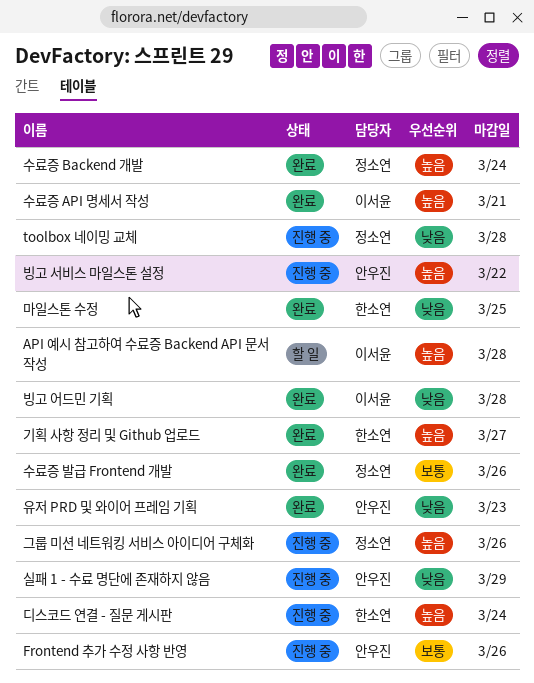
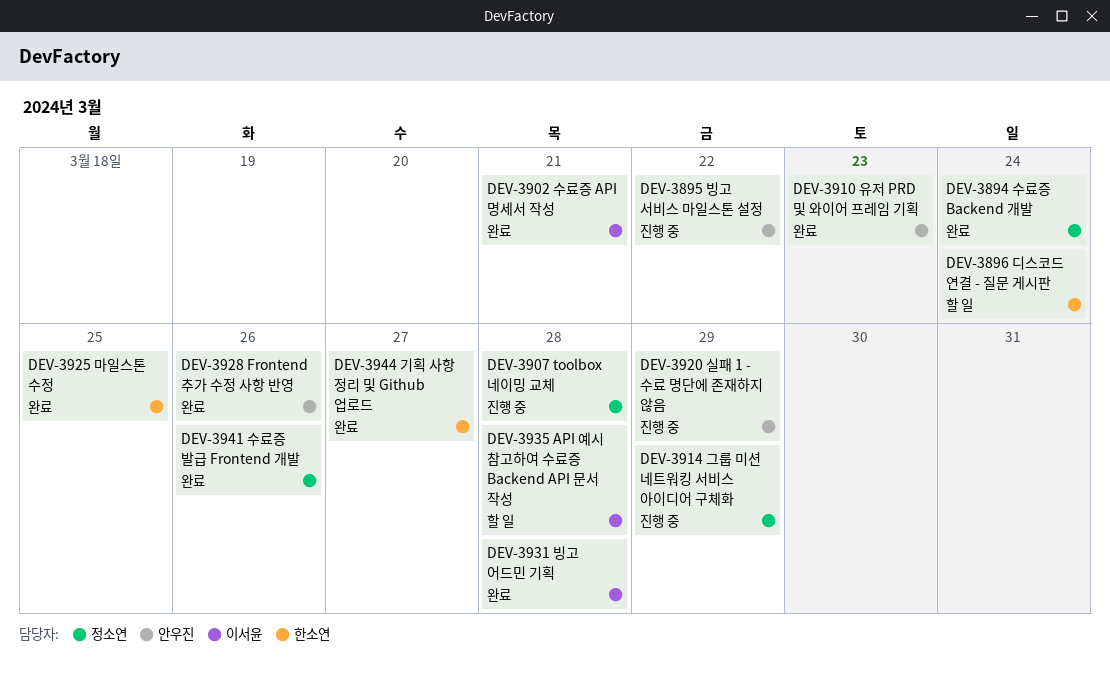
Frontend 추가 수정 사항 반영, status: 진행 중 -> 완료
그룹 미션 네트워킹 서비스 아이디어 구체화, due: Mar 26 -> Mar 29
디스코드 연결 - 질문 게시판, status: 진행 중 -> 할 일

